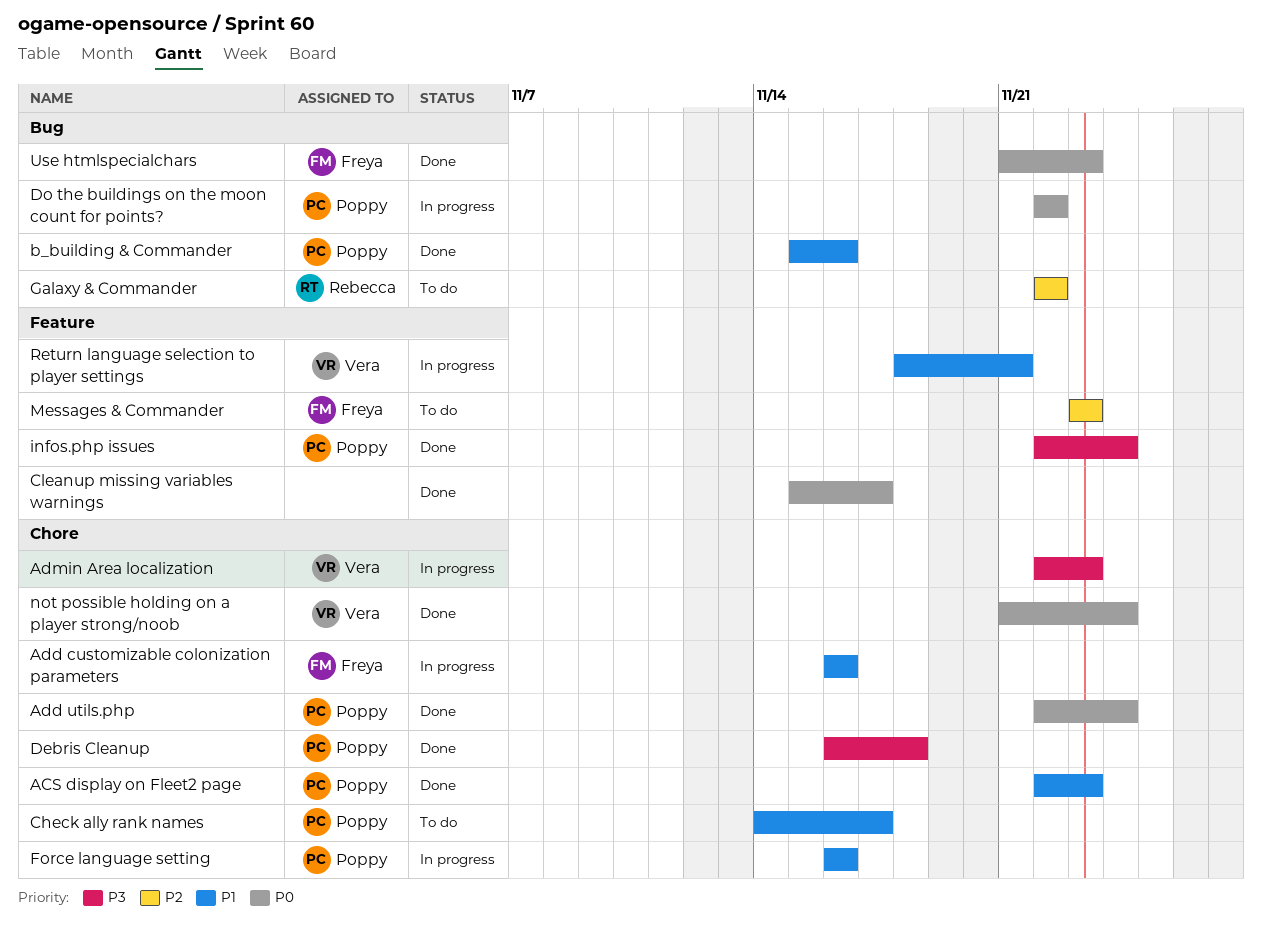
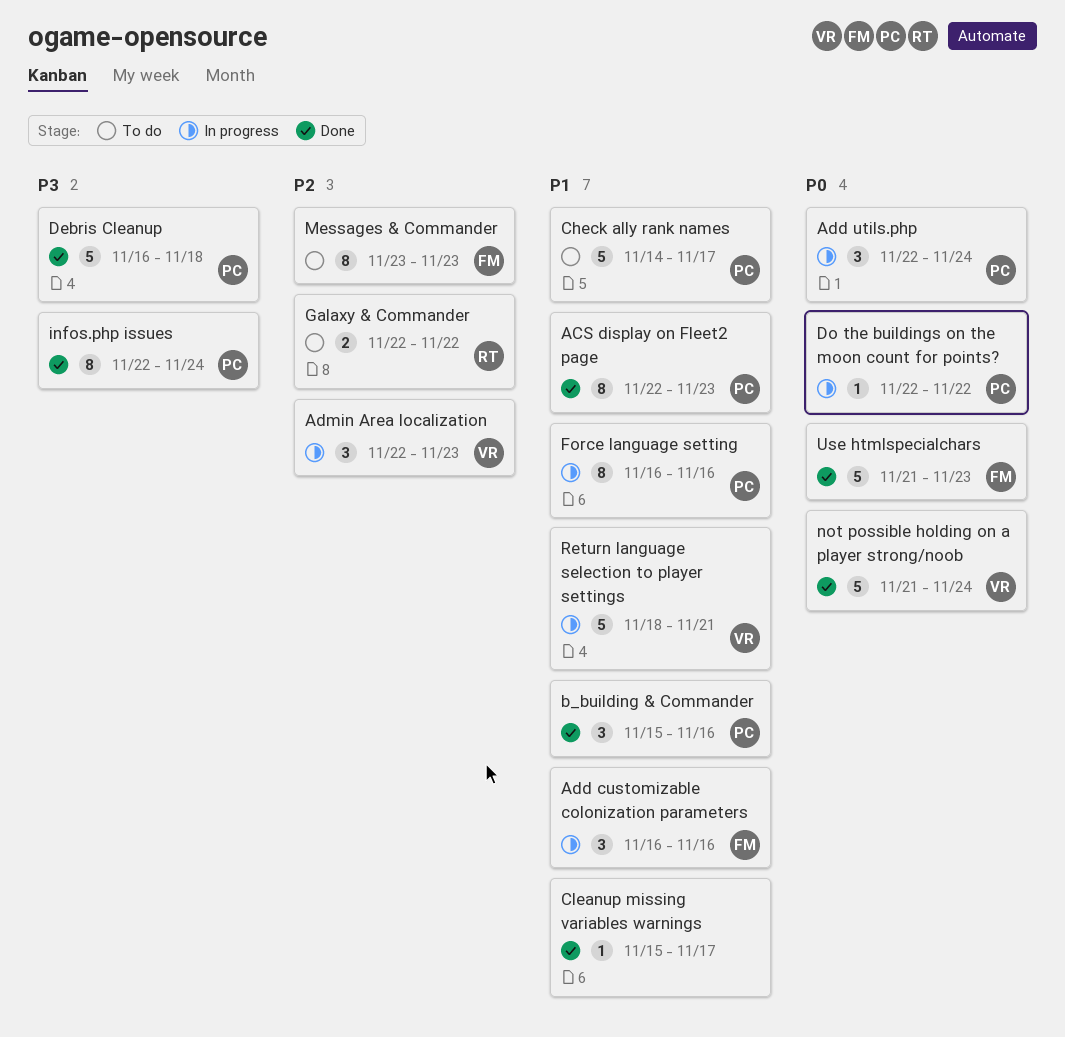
Add utils.php, status: Done -> In progress
Admin Area localization, priority: P3 -> P2
Cleanup missing variables warnings, priority: P0 -> P1

